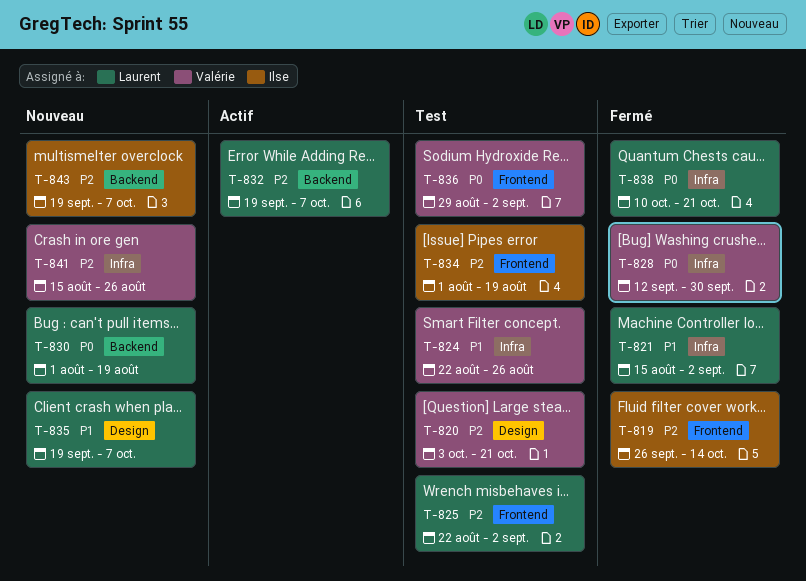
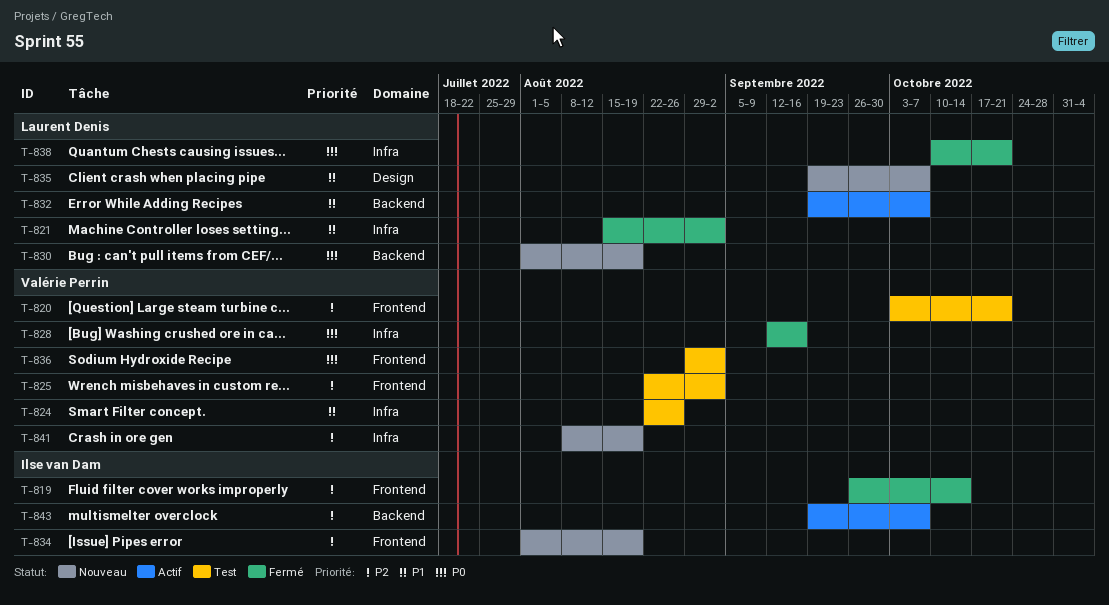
T-820, label: Design -> Frontend
T-825, owner: Laurent Denis -> Valérie Perrin
T-828, due: Sep 30 -> Sep 16
T-832, priority: P2 -> P1
T-834, status: Test -> Nouveau
T-841, start: Aug 15 -> Aug 8
T-841, due: Aug 26 -> Aug 19
T-843, status: Nouveau -> Actif

